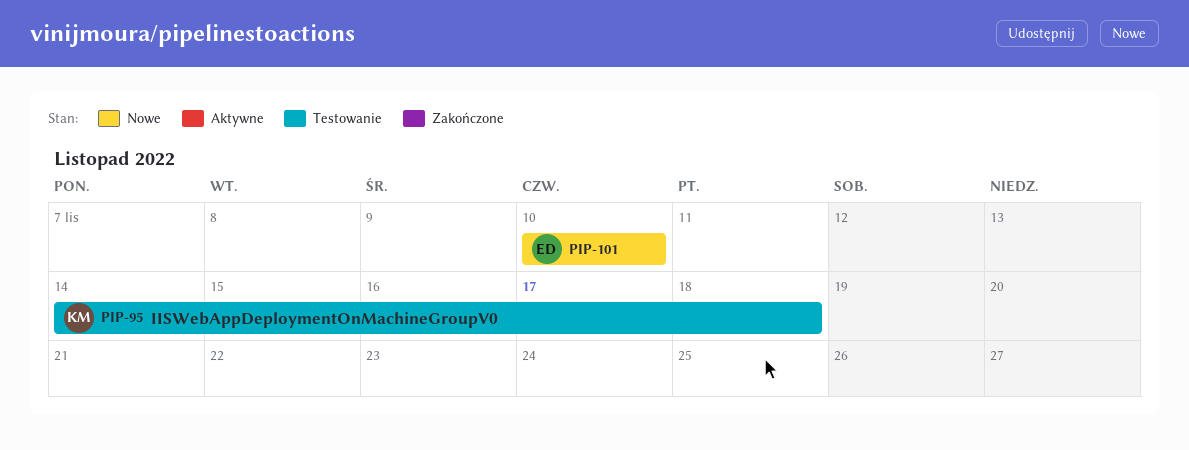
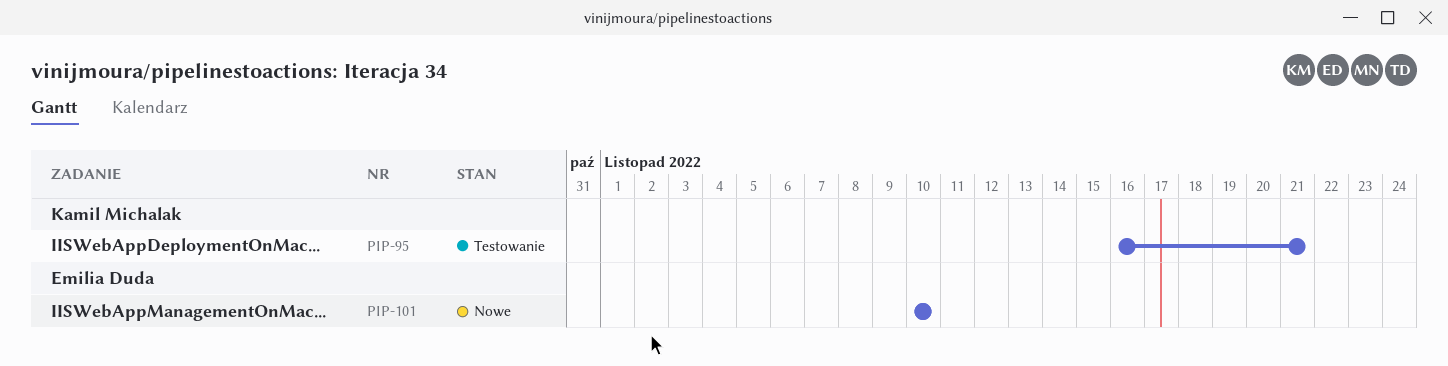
PIP-95, start: Nov 14 -> Nov 16
PIP-95, due: Nov 18 -> Nov 21

